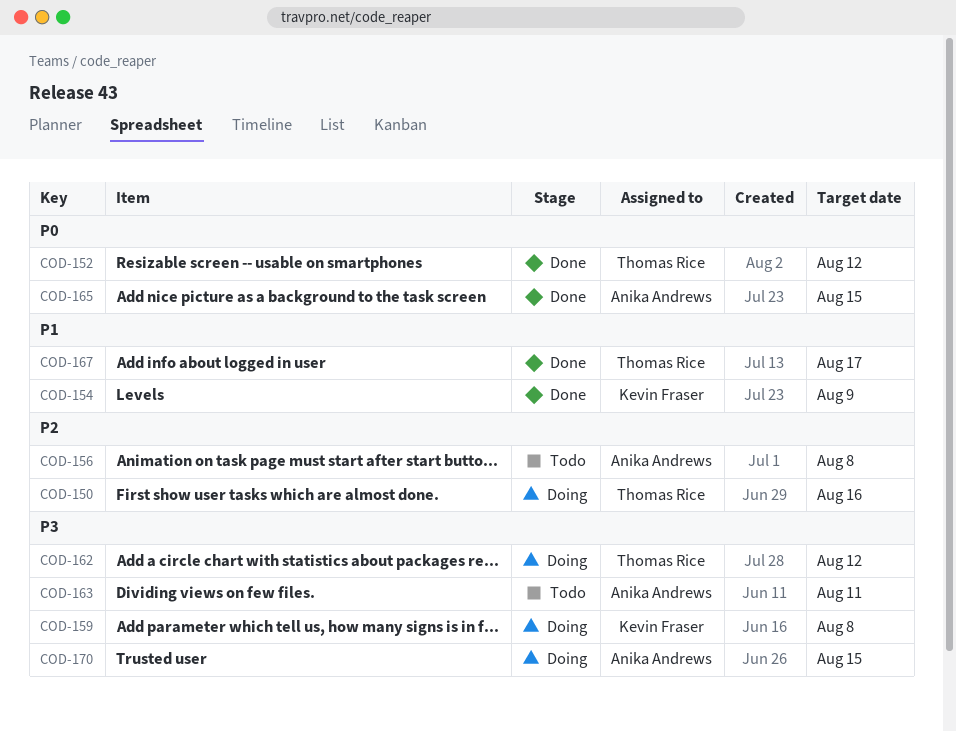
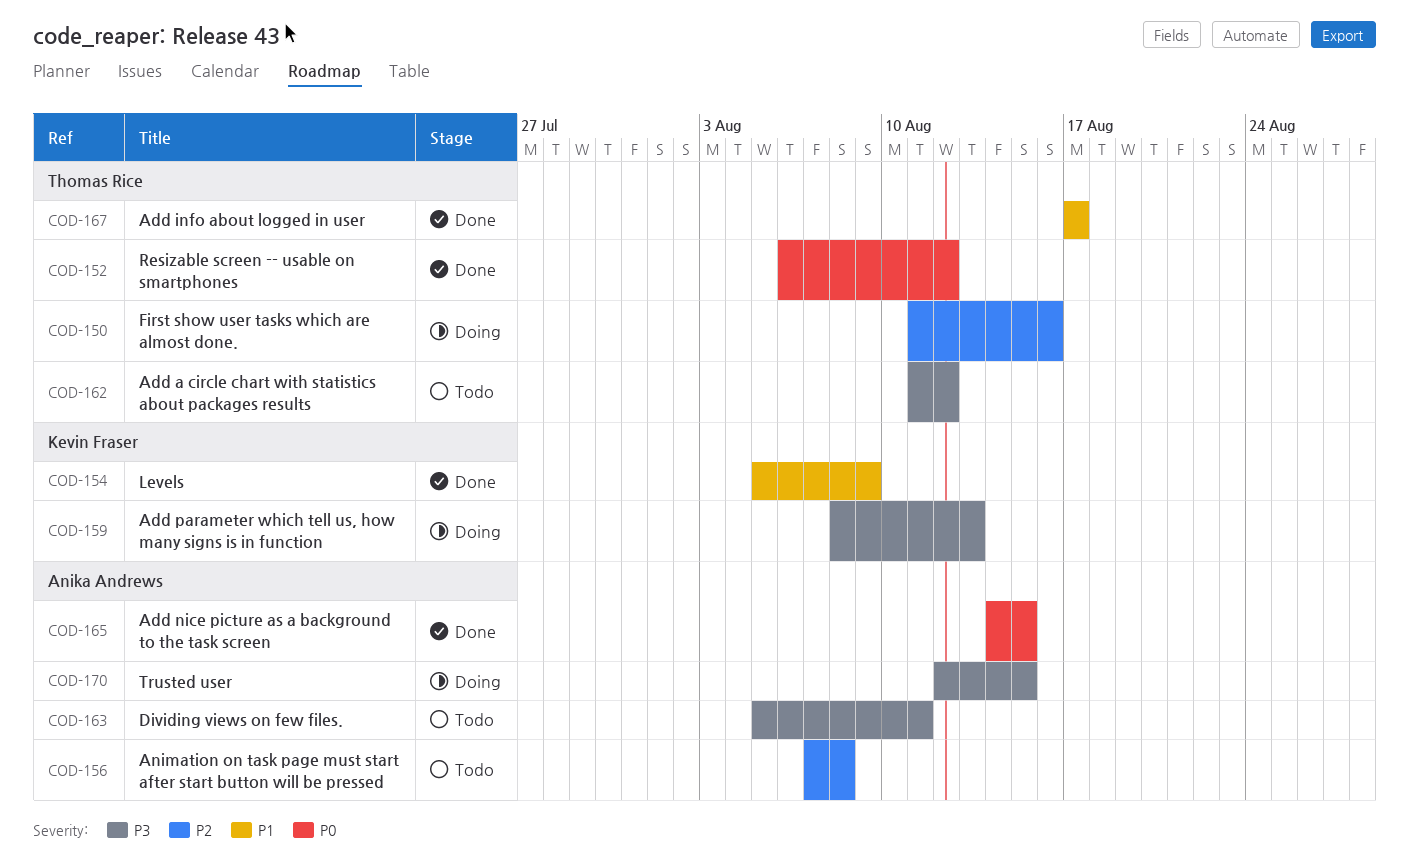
COD-159, due: Aug 8 -> Aug 13
COD-162, status: Doing -> Todo

